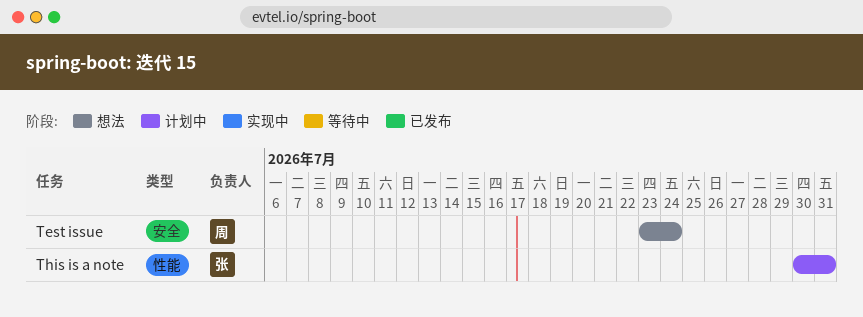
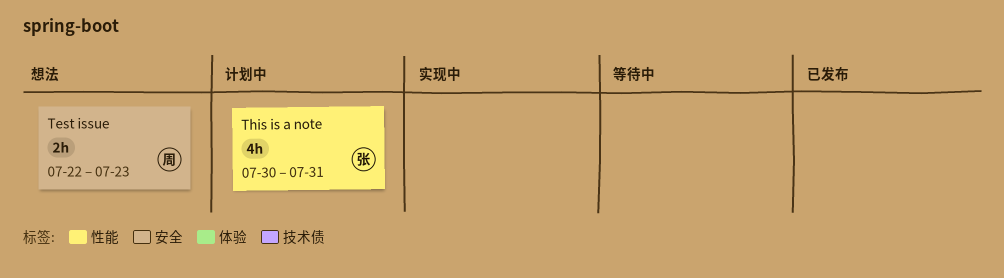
Test issue, start: Jul 23 -> Jul 22
Test issue, due: Jul 24 -> Jul 23

